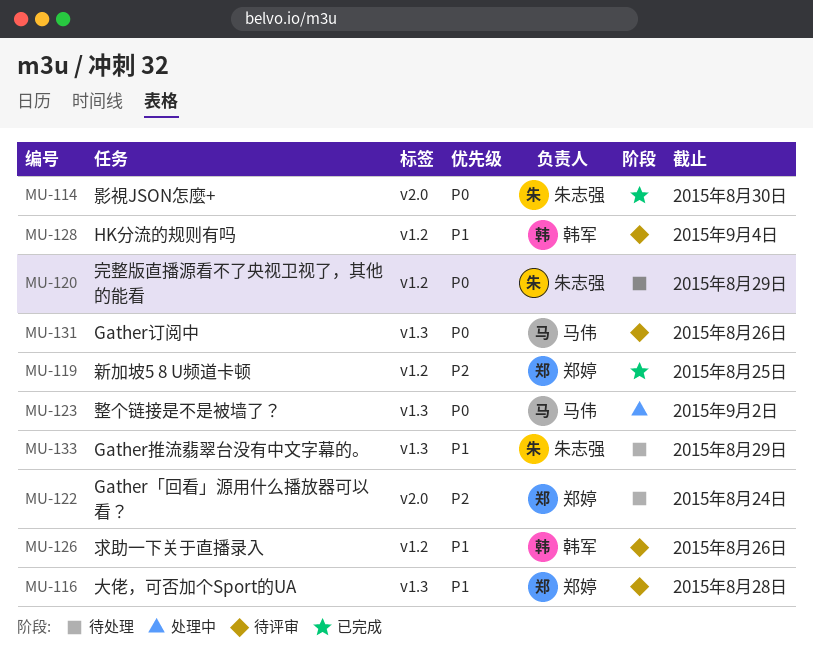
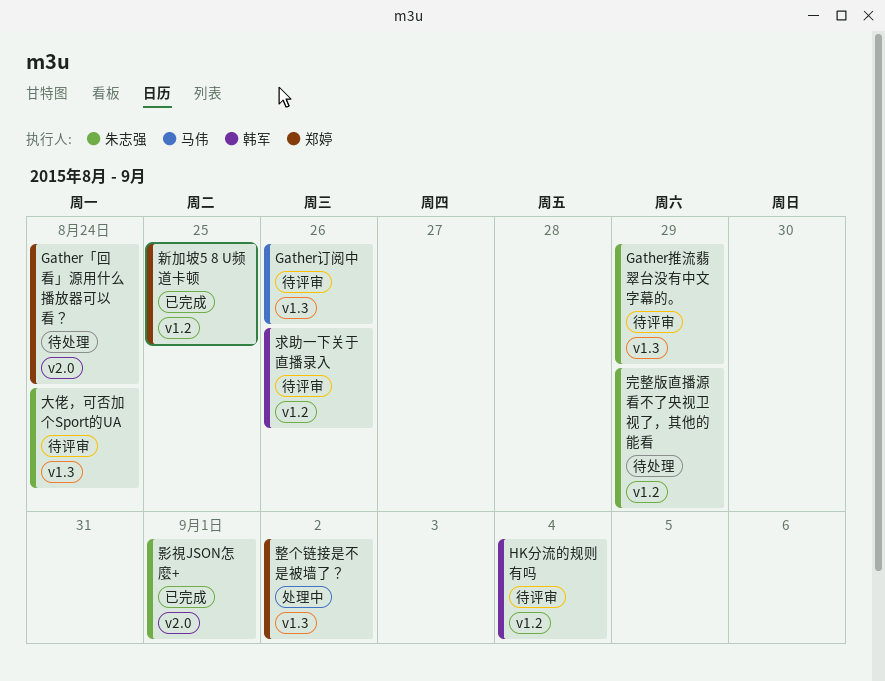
Gather推流翡翠台没有中文字幕的。, status: 待处理 -> 待评审
大佬，可否加个Sport的UA, owner: 郑婷 -> 朱志强
大佬，可否加个Sport的UA, due: Aug 28 -> Aug 24
影視JSON怎麼+, due: Aug 30 -> Sep 1
整个链接是不是被墙了？, owner: 马伟 -> 郑婷

